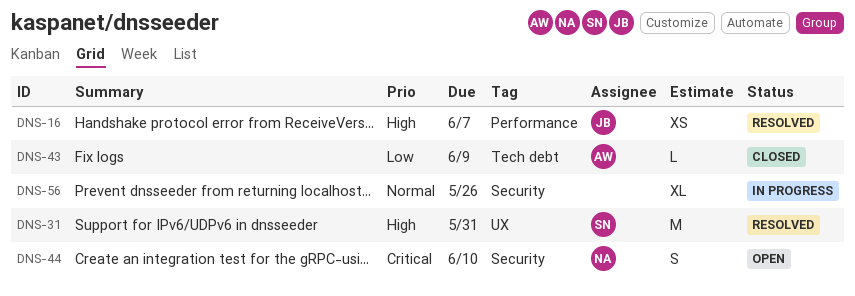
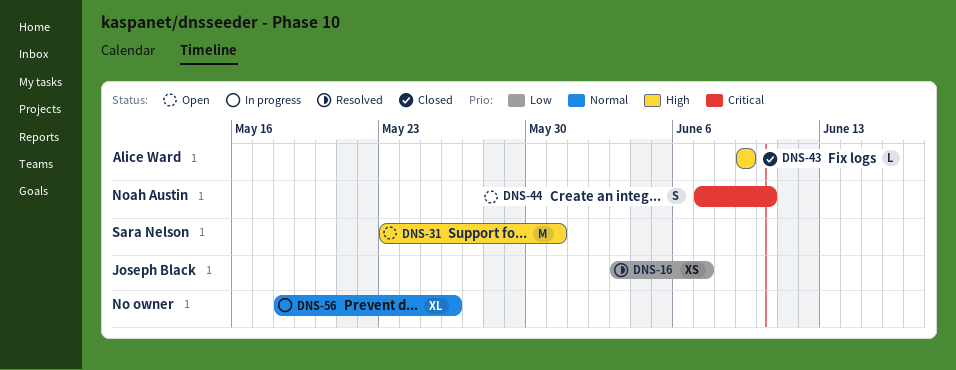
DNS-16, priority: High -> Low
DNS-31, status: Resolved -> Open
DNS-43, priority: Low -> High

